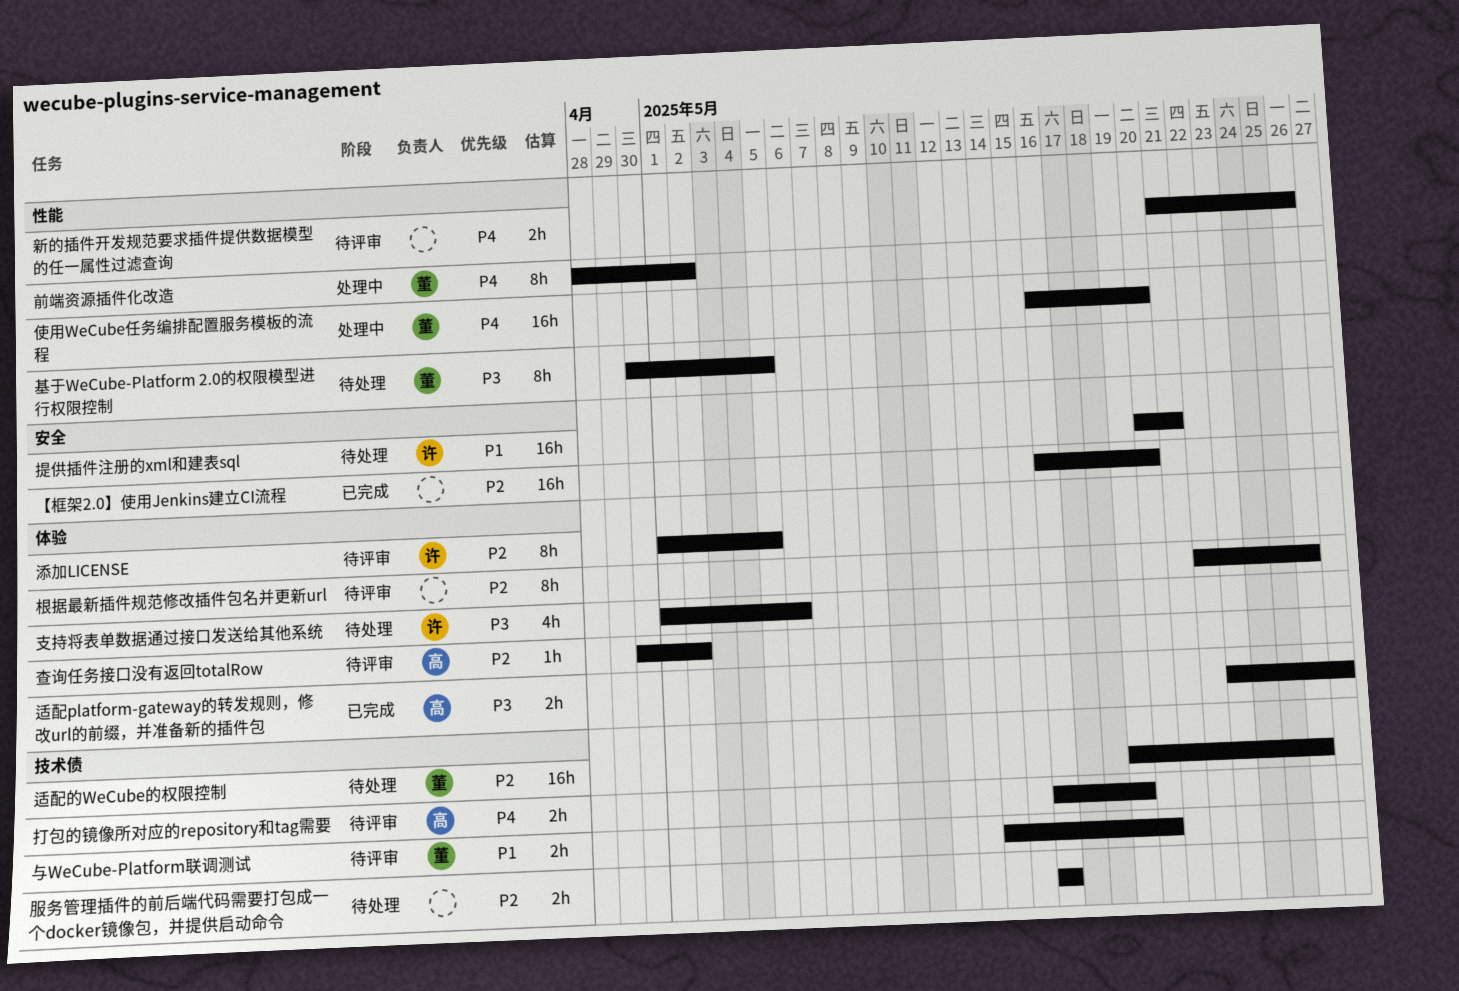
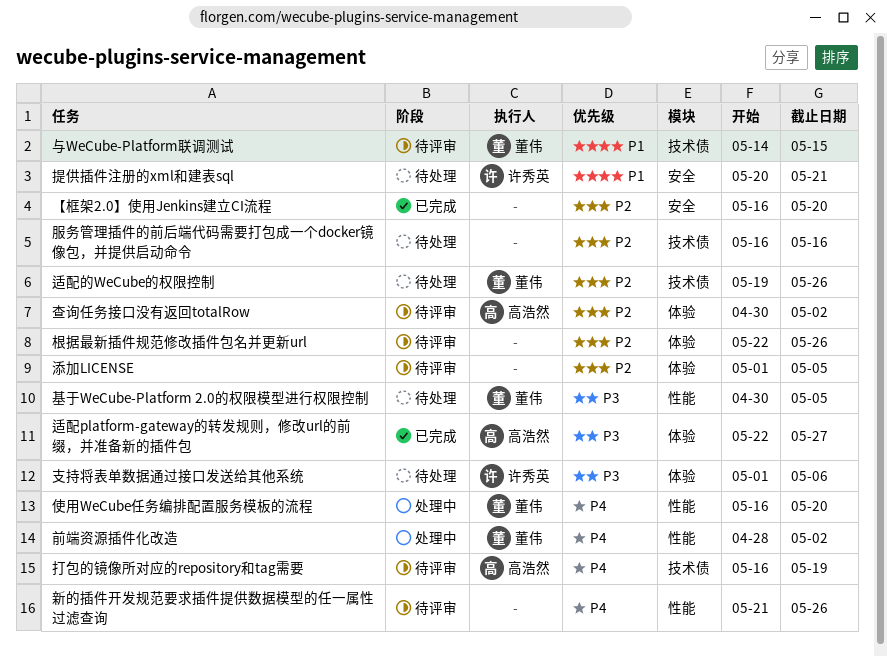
与WeCube-Platform联调测试, due: May 20 -> May 15
添加LICENSE, owner: 许秀英 -> none
适配platform-gateway的转发规则，修改url的前缀，并准备新的插件包, start: May 23 -> May 22

